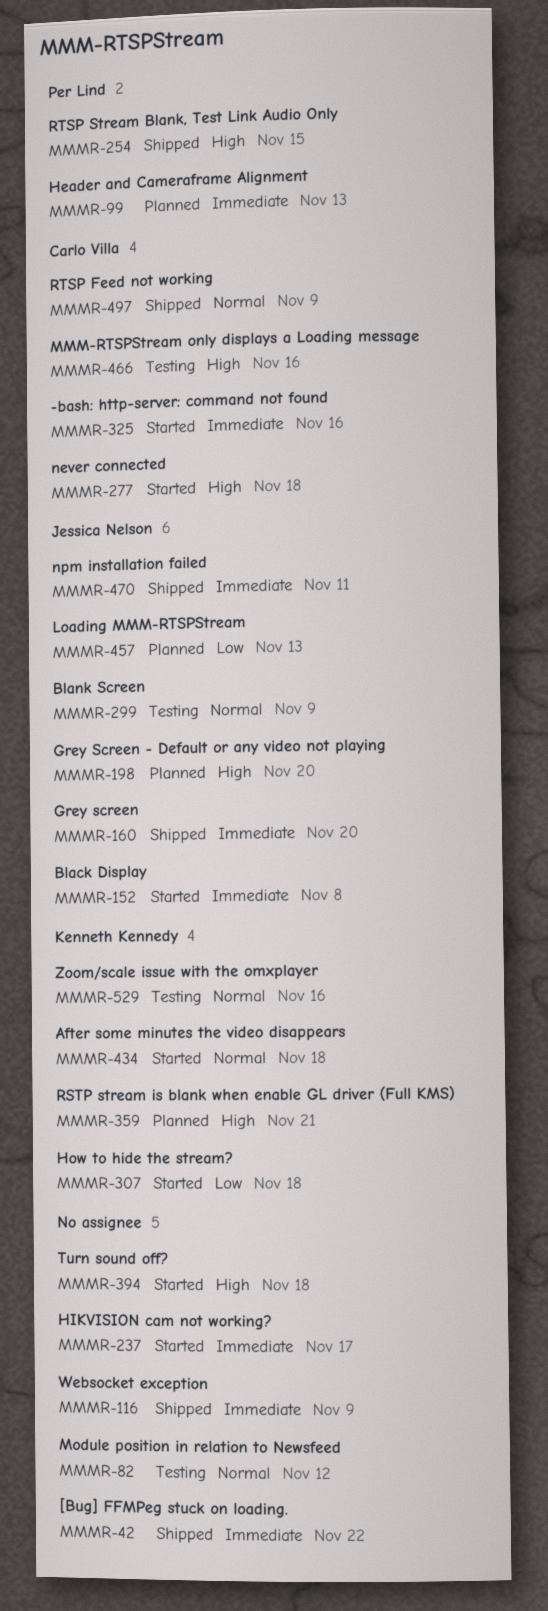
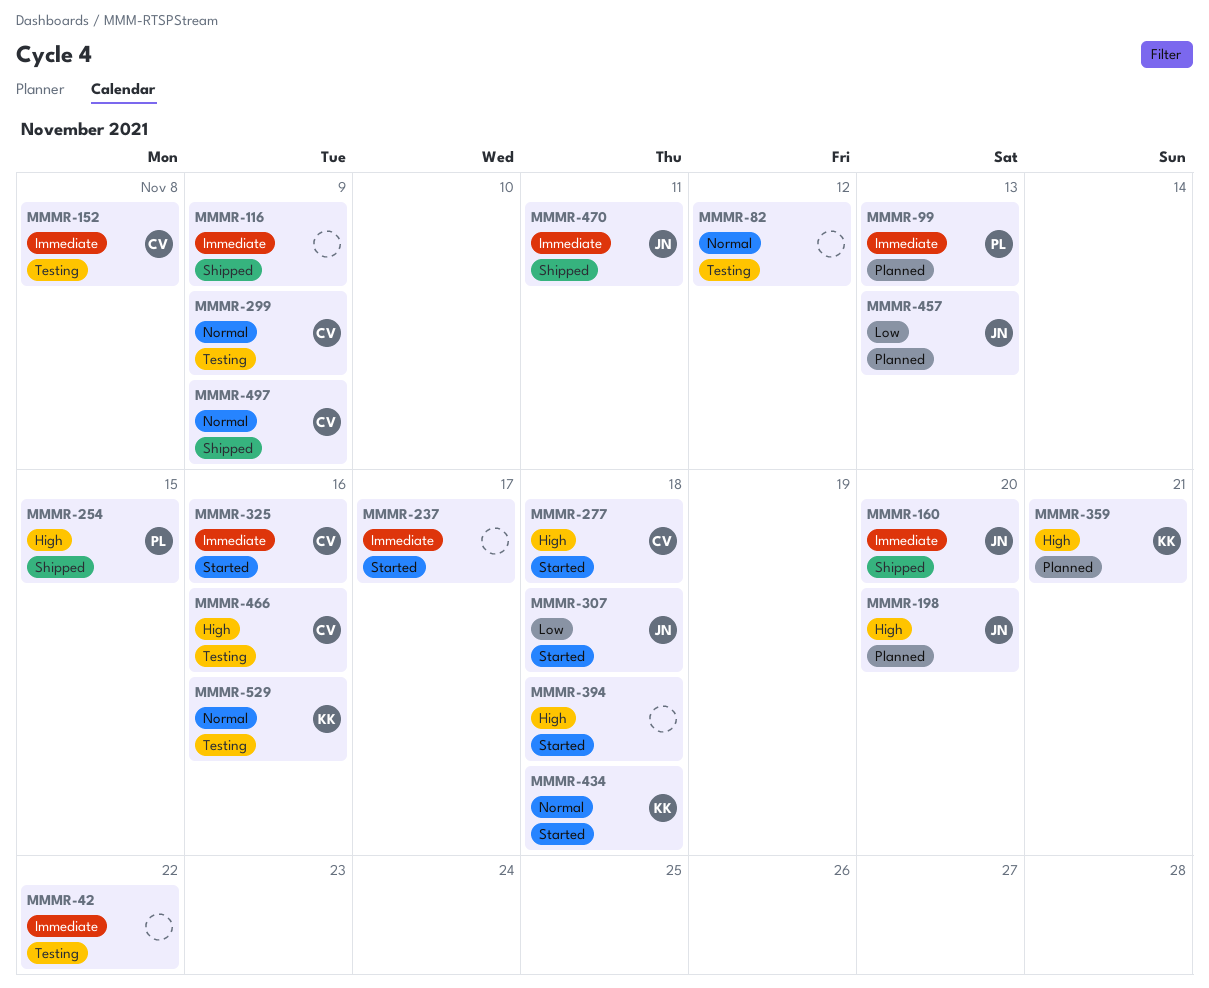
MMMR-42, status: Shipped -> Testing
MMMR-152, status: Started -> Testing
MMMR-152, owner: Jessica Nelson -> Carlo Villa
MMMR-299, owner: Jessica Nelson -> Carlo Villa
MMMR-307, owner: Kenneth Kennedy -> Jessica Nelson

